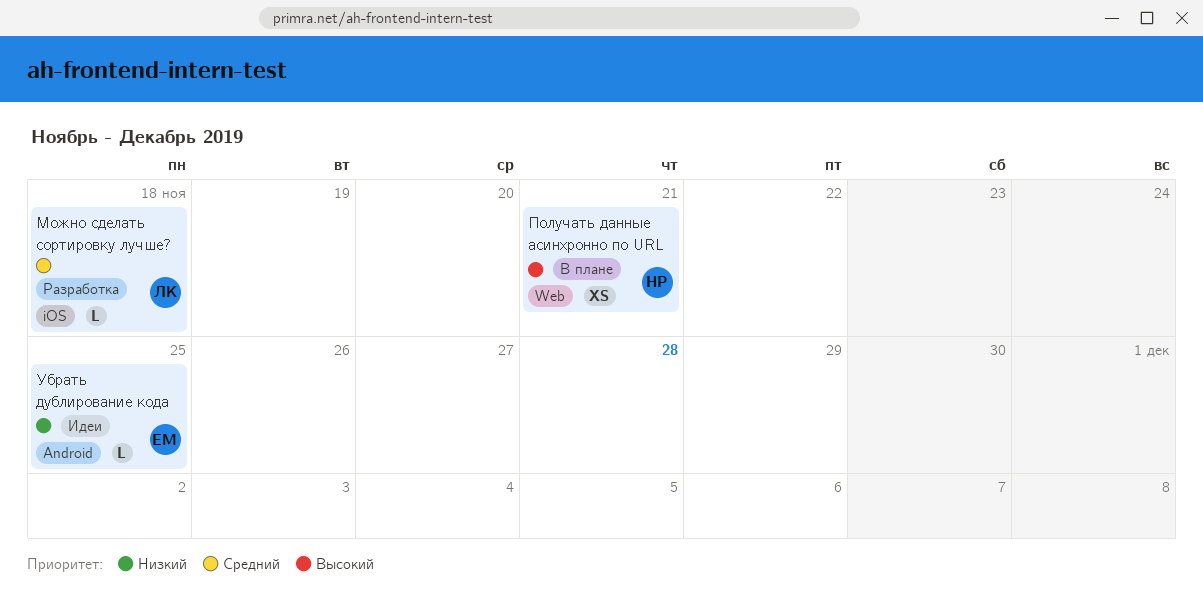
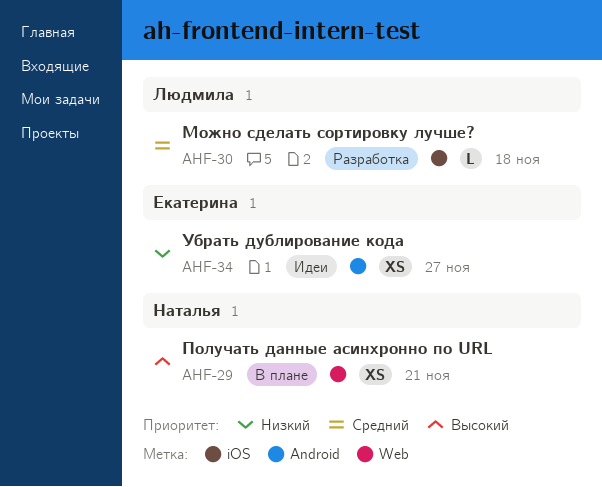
Убрать дублирование кода, estimate: L -> XS
Убрать дублирование кода, due: Nov 25 -> Nov 27

